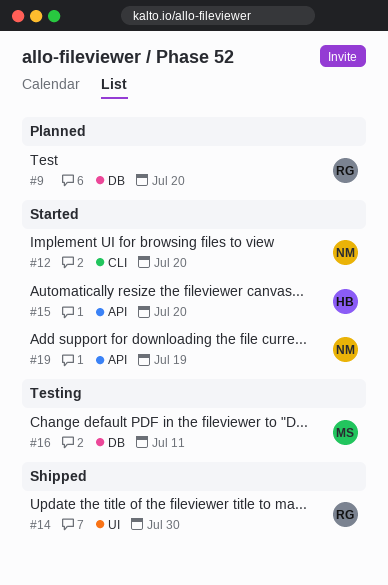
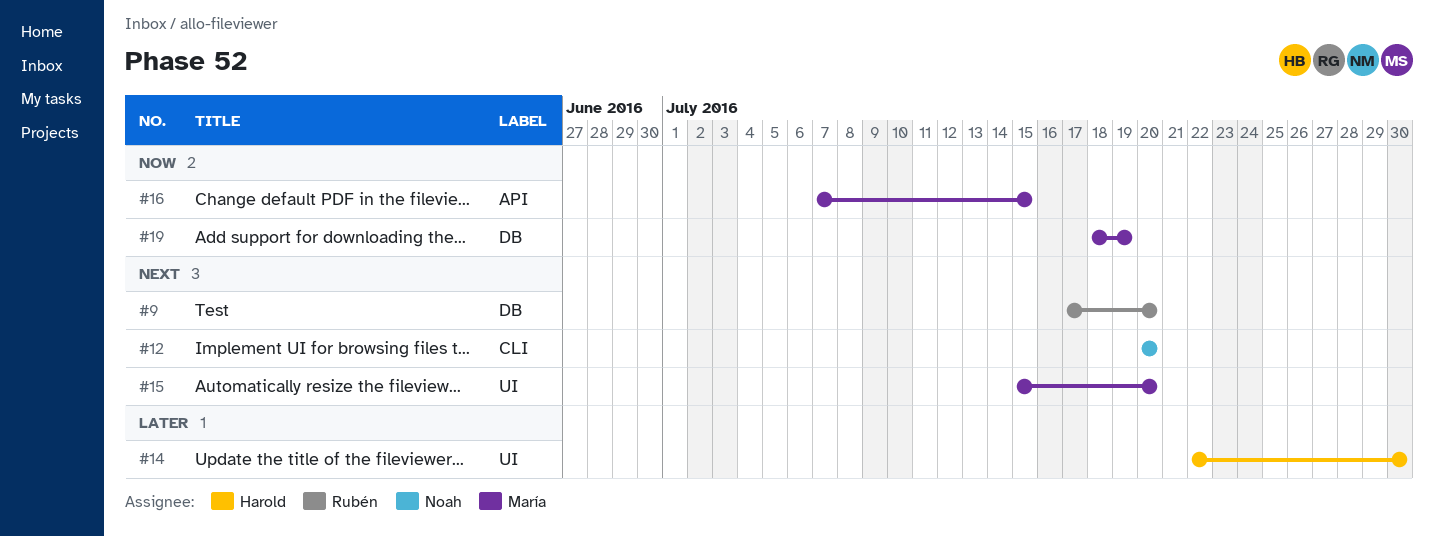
#14, owner: Rubén -> Harold
#15, owner: Harold -> María
#15, label: API -> UI
#16, label: DB -> API
#16, due: Jul 11 -> Jul 15
#19, owner: Noah -> María
#19, label: API -> DB

